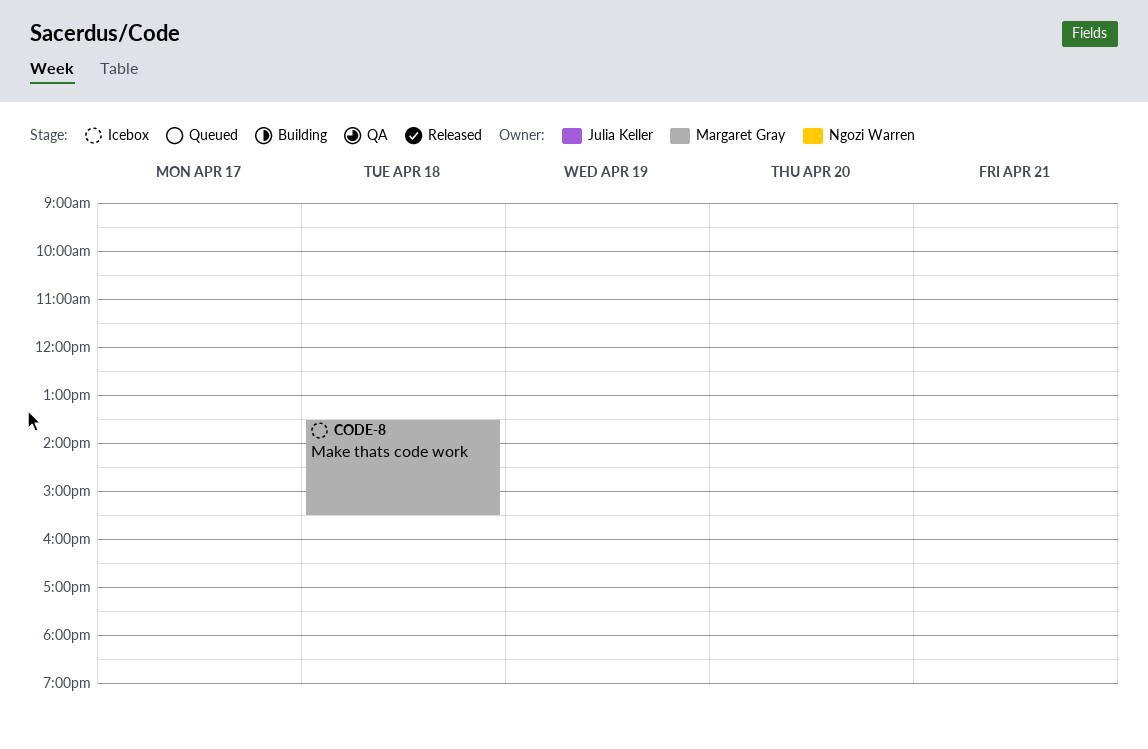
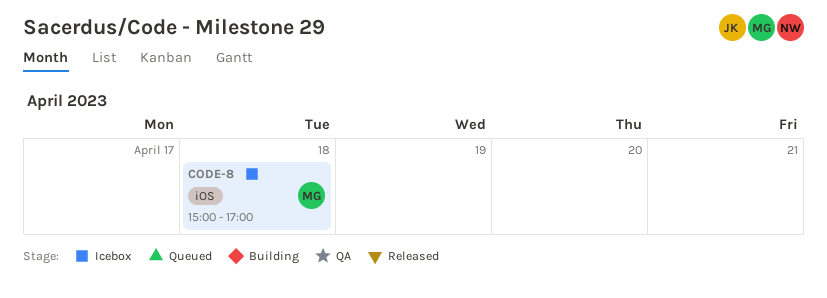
CODE-8, begins: 13:30 -> 15:00
CODE-8, ends: 15:30 -> 17:00

